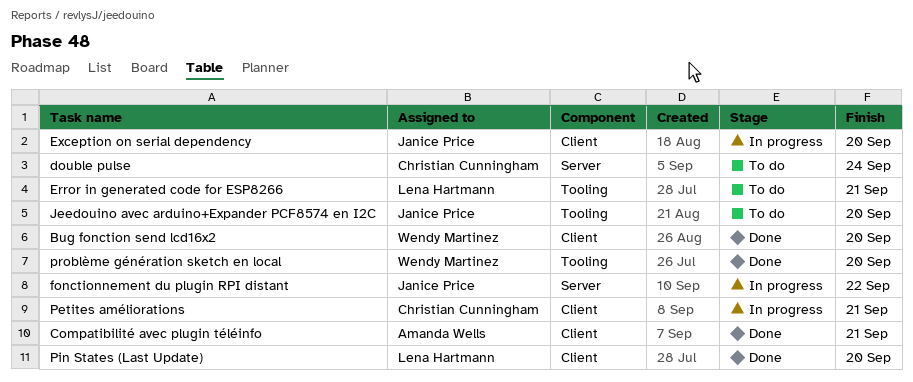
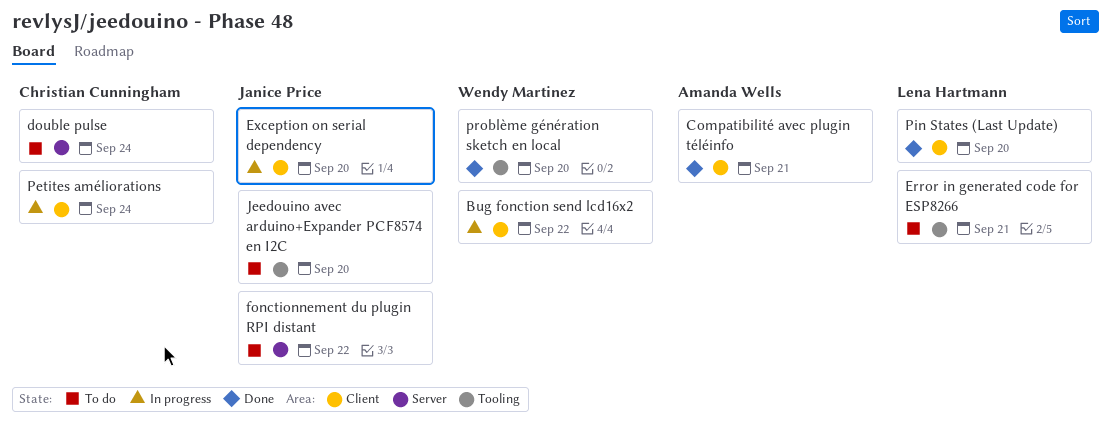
Bug fonction send lcd16x2, status: Done -> In progress
Bug fonction send lcd16x2, due: Sep 20 -> Sep 22
fonctionnement du plugin RPI distant, status: In progress -> To do
Petites améliorations, due: Sep 21 -> Sep 24

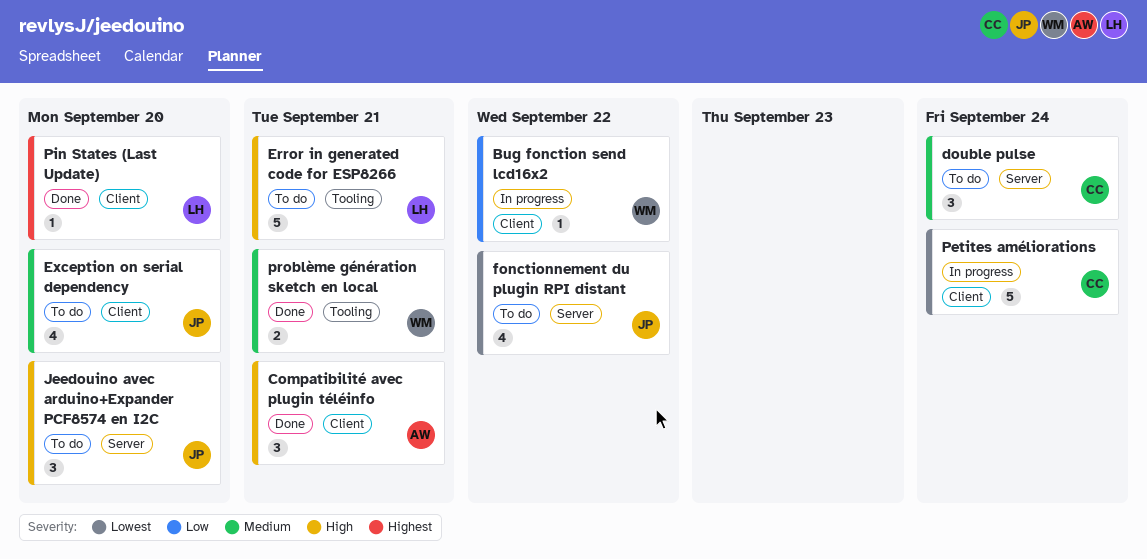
Exception on serial dependency, status: In progress -> To do
Jeedouino avec arduino+Expander PCF8574 en I2C, label: Tooling -> Server
problème génération sketch en local, due: Sep 20 -> Sep 21

